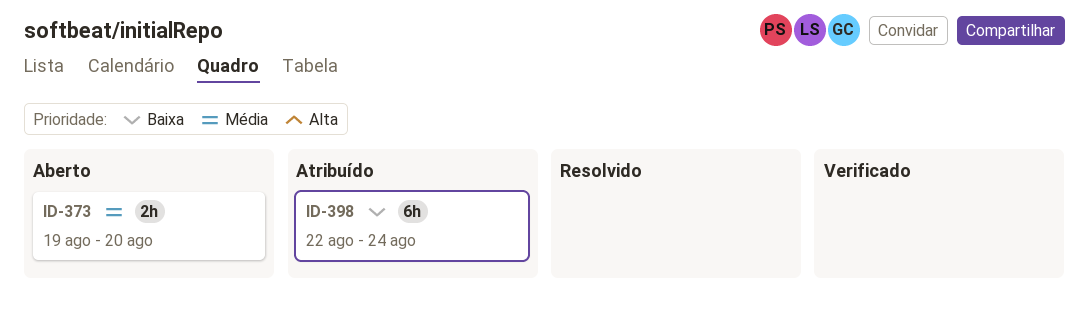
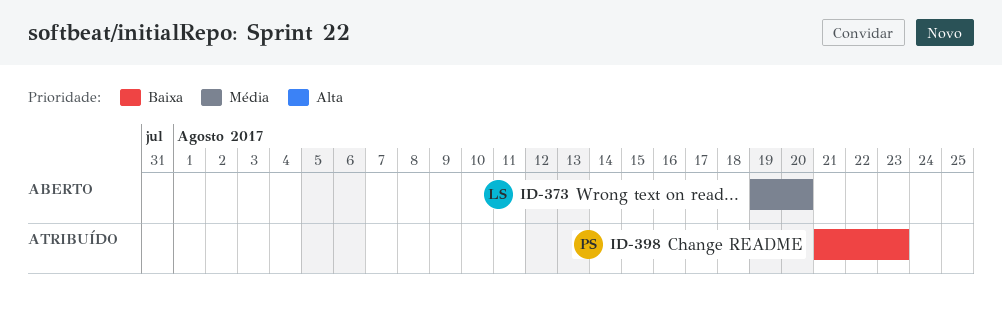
ID-398, start: Aug 22 -> Aug 21
ID-398, due: Aug 24 -> Aug 23

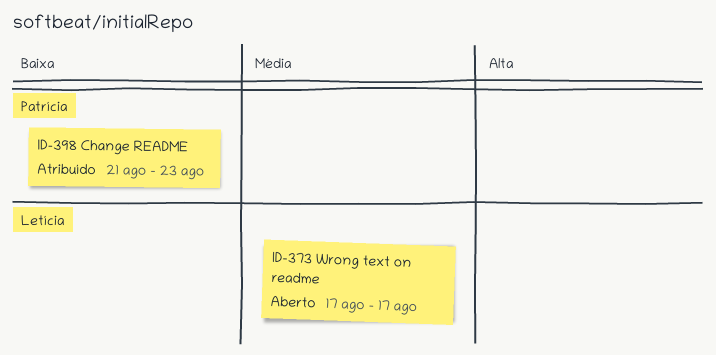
ID-373, start: Aug 19 -> Aug 17
ID-373, due: Aug 20 -> Aug 17

